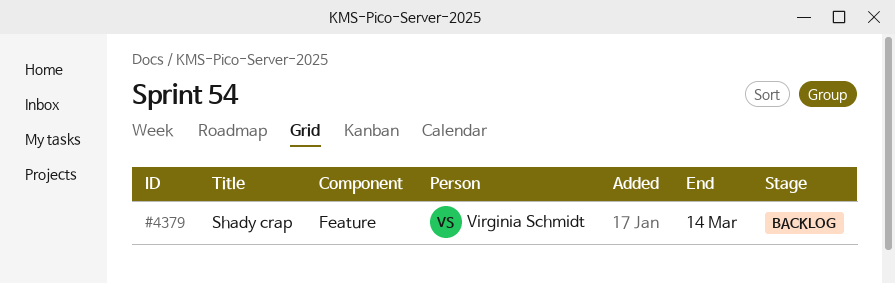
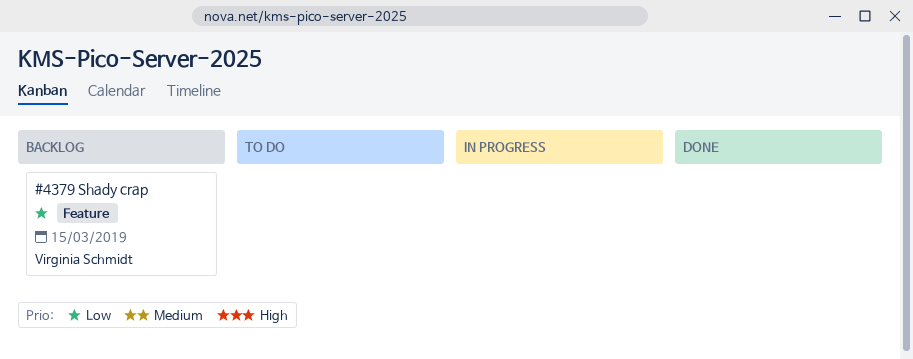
#4379, due: Mar 14 -> Mar 15

